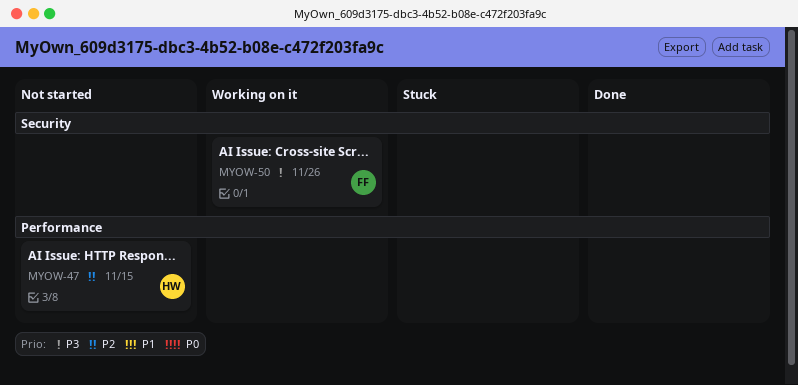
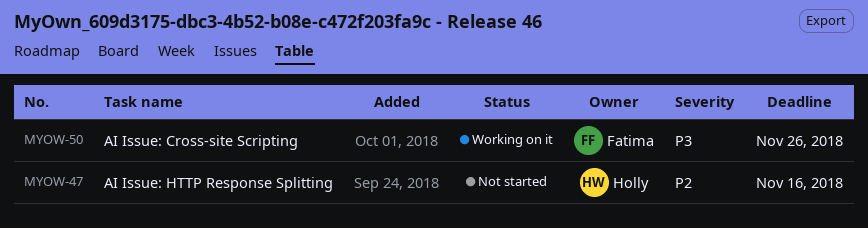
MYOW-47, due: Nov 15 -> Nov 16

